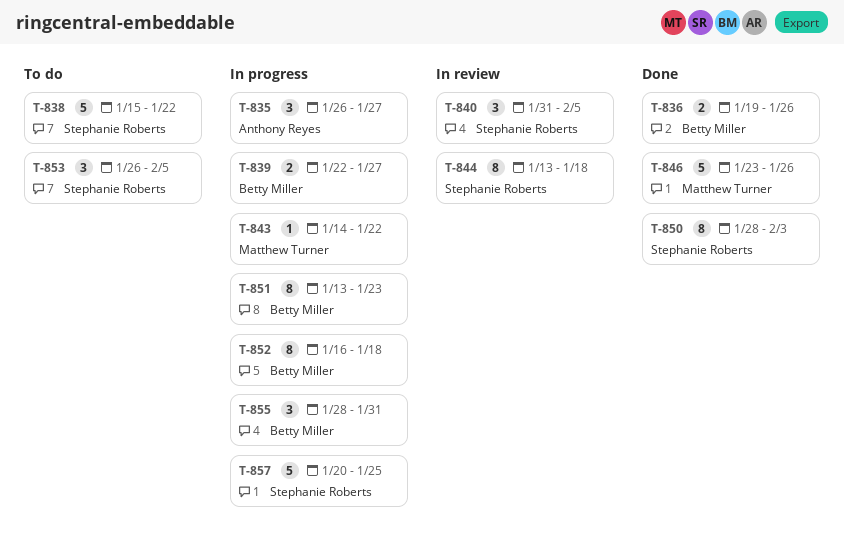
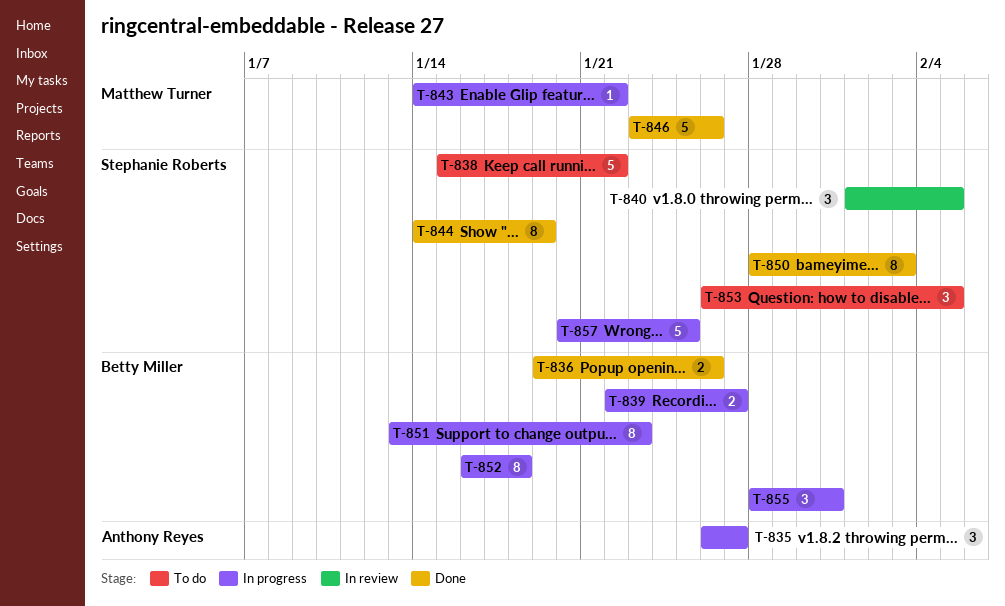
T-840, start: Jan 31 -> Feb 1
T-844, status: In review -> Done
T-844, start: Jan 13 -> Jan 14
T-844, due: Jan 18 -> Jan 19

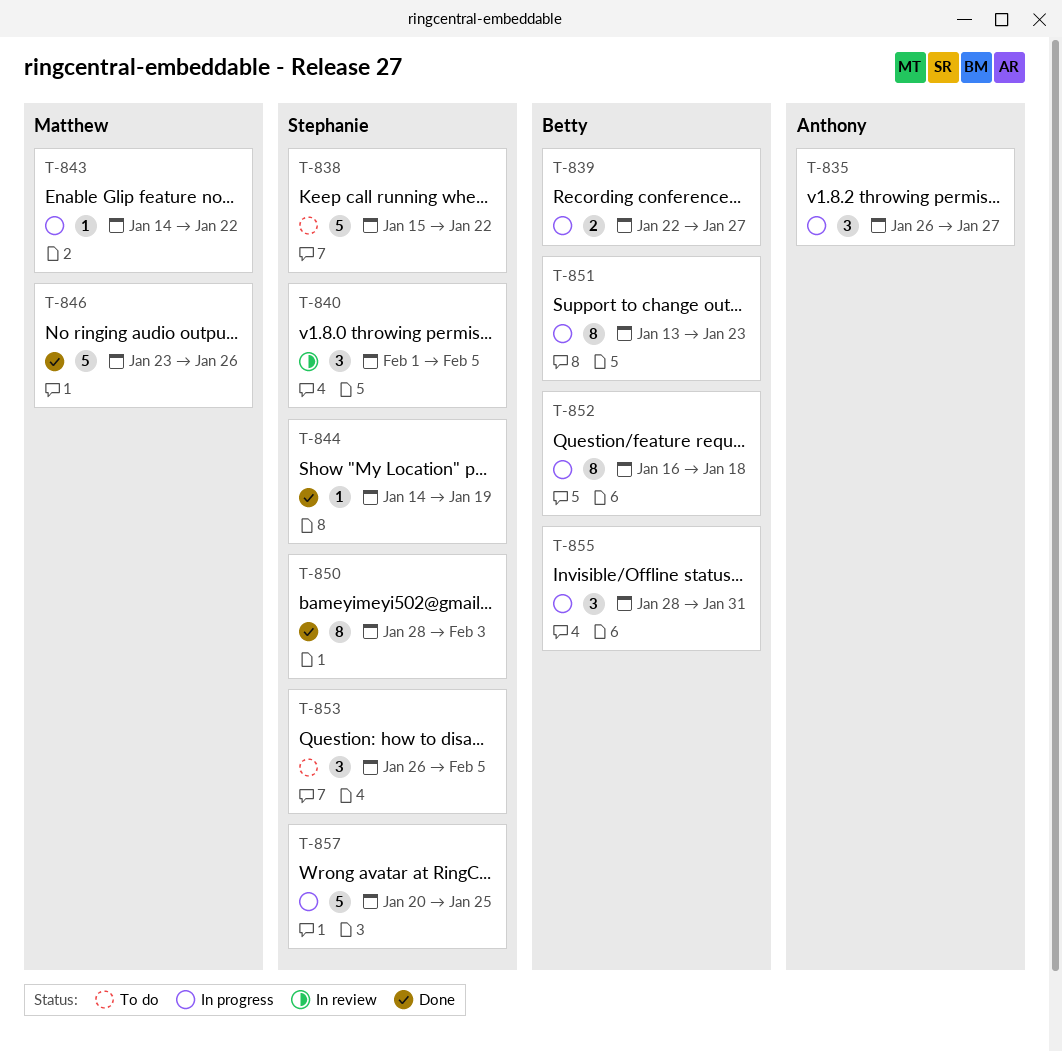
T-836: present -> none
T-844, estimate: 8 -> 1

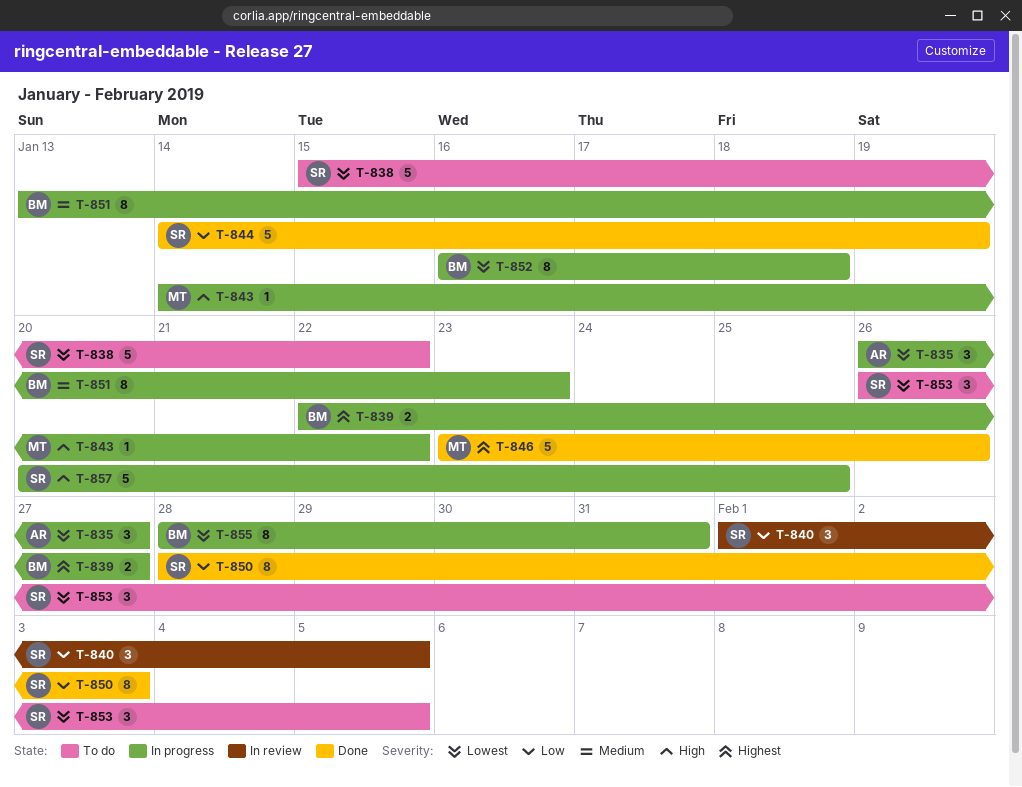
T-844, estimate: 1 -> 5
T-855, estimate: 3 -> 8

